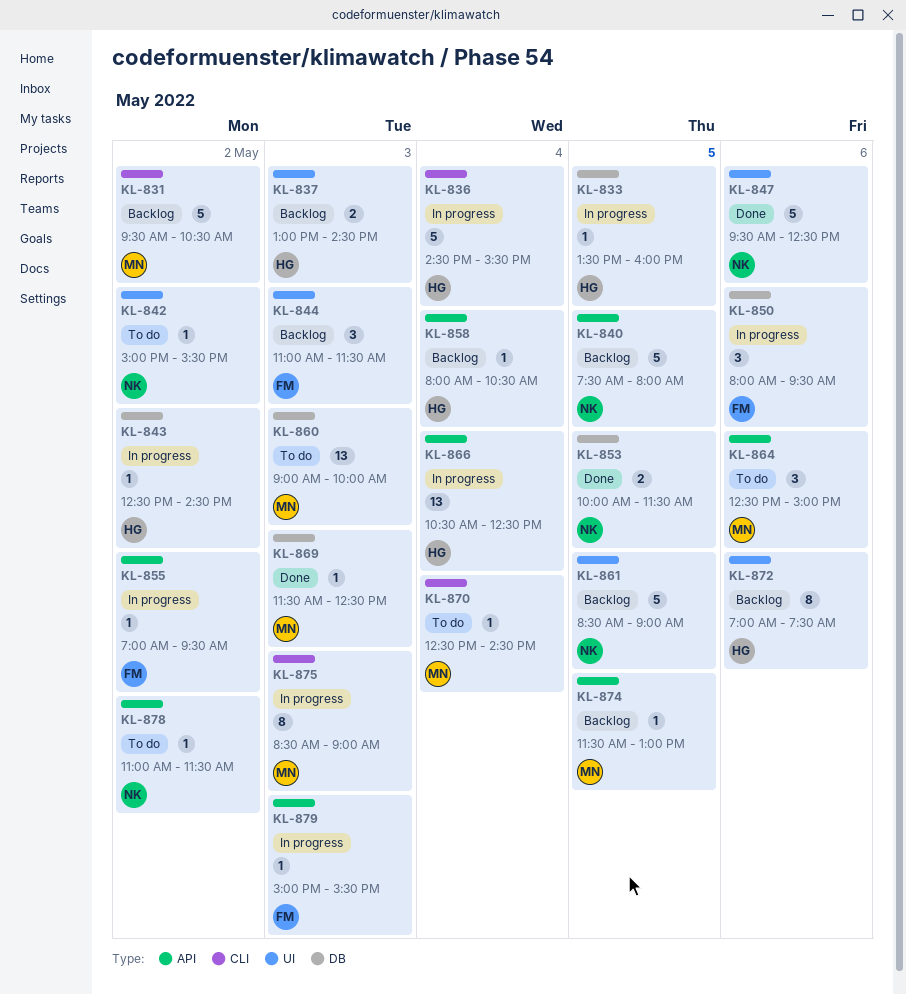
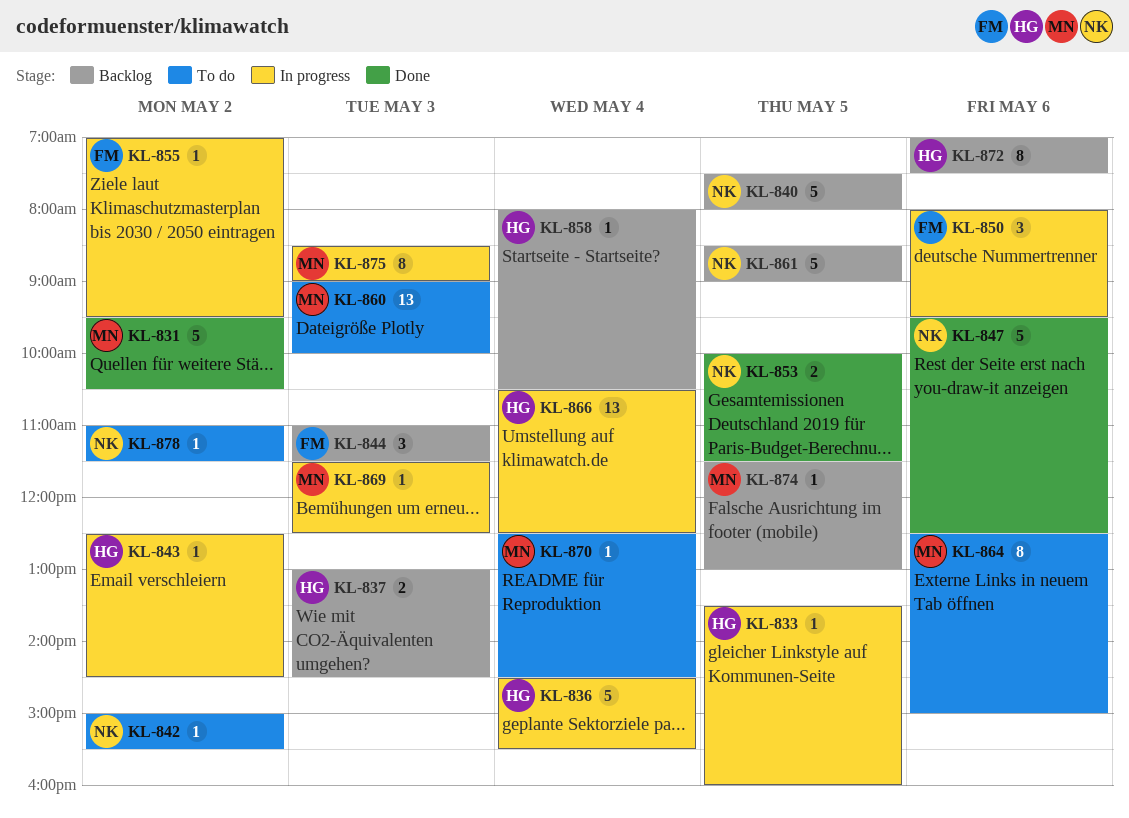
KL-831, status: Backlog -> Done
KL-864, estimate: 3 -> 8
KL-869, status: Done -> In progress
KL-879: present -> none

